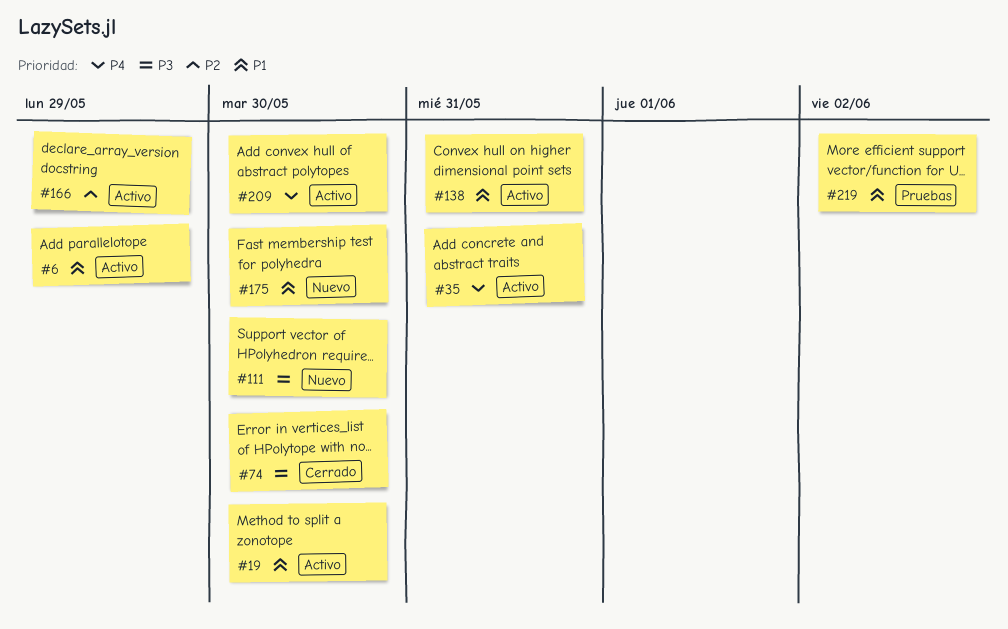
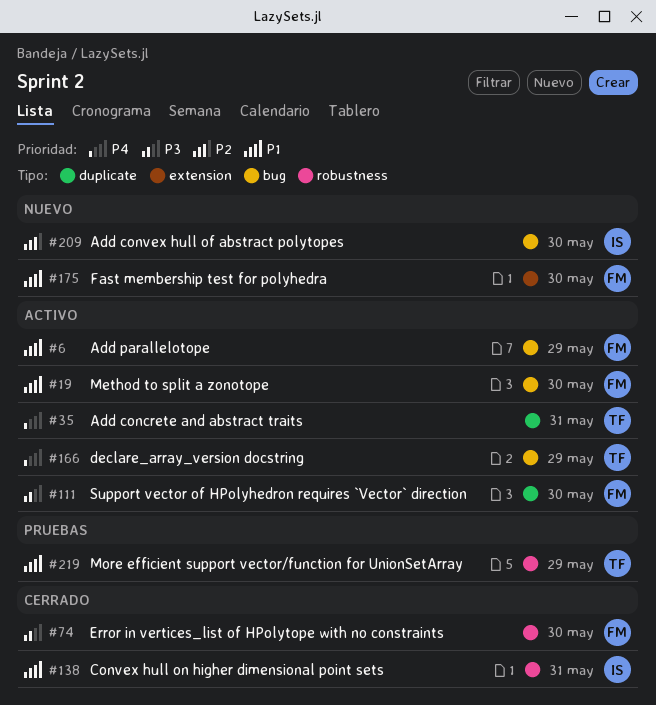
#111, status: Nuevo -> Activo
#138, status: Activo -> Cerrado
#166, priority: P2 -> P4
#209, status: Activo -> Nuevo
#209, priority: P4 -> P2
#219, due: Jun 2 -> May 29

